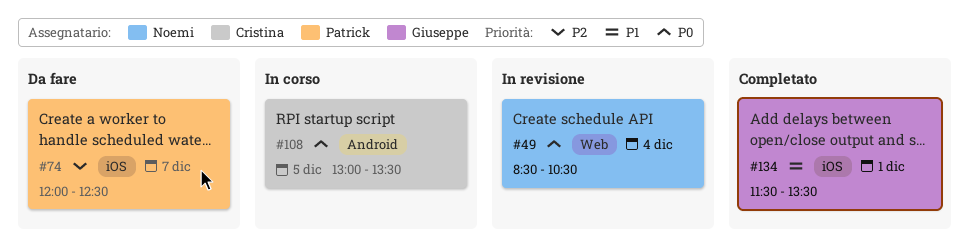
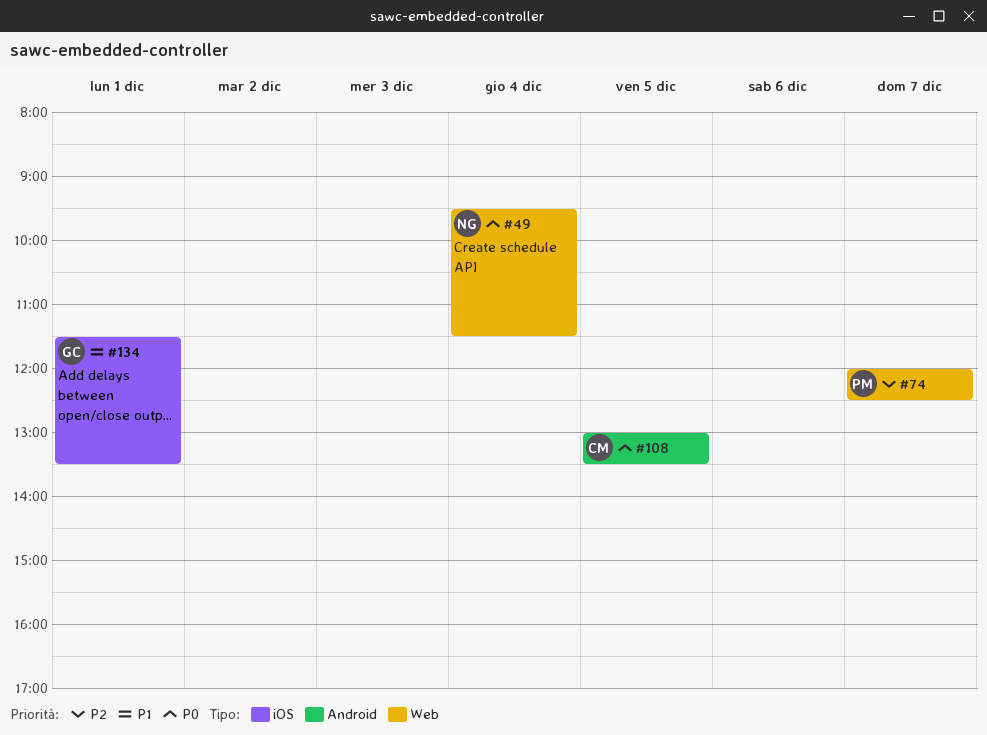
#49, begins: 08:30 -> 09:30
#49, ends: 10:30 -> 11:30
#74, label: iOS -> Web

